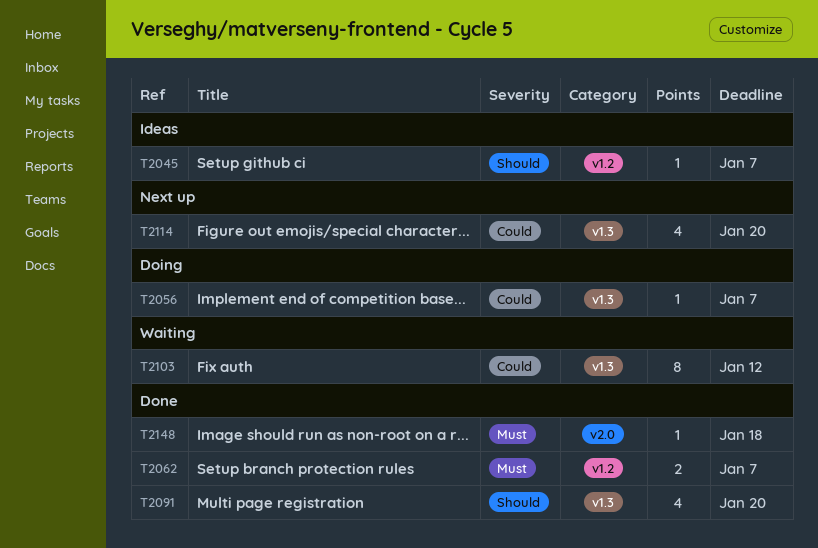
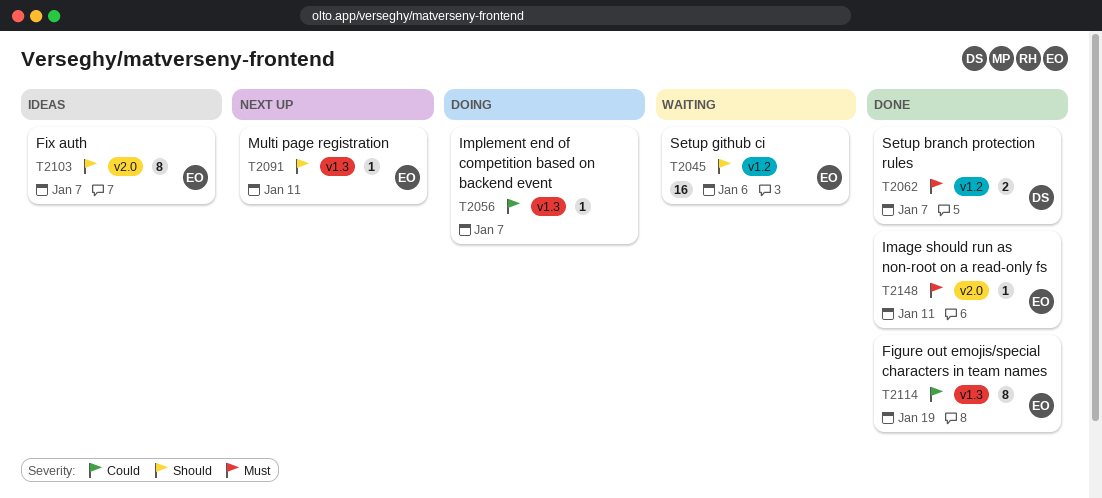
T2045, status: Ideas -> Waiting
T2045, estimate: 1 -> 16
T2045, due: Jan 7 -> Jan 6
T2091, status: Done -> Next up
T2091, estimate: 4 -> 1
T2091, due: Jan 20 -> Jan 11
T2103, status: Waiting -> Ideas
T2103, priority: Could -> Should
T2103, label: v1.3 -> v2.0
T2103, due: Jan 12 -> Jan 7
T2114, status: Next up -> Done
T2114, estimate: 4 -> 8
T2114, due: Jan 20 -> Jan 19
T2148, due: Jan 18 -> Jan 11

